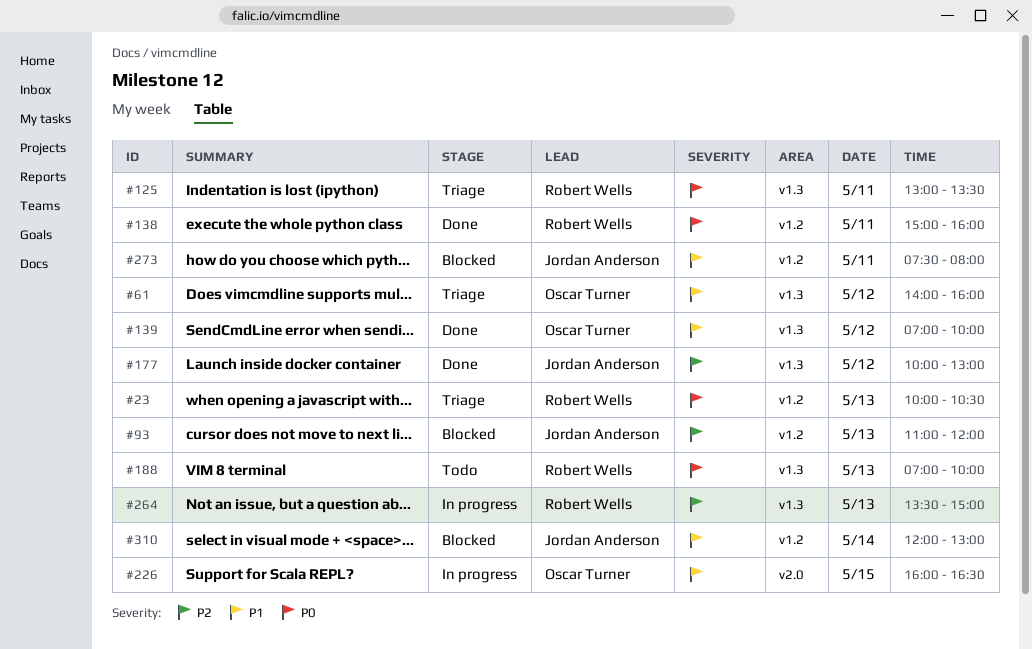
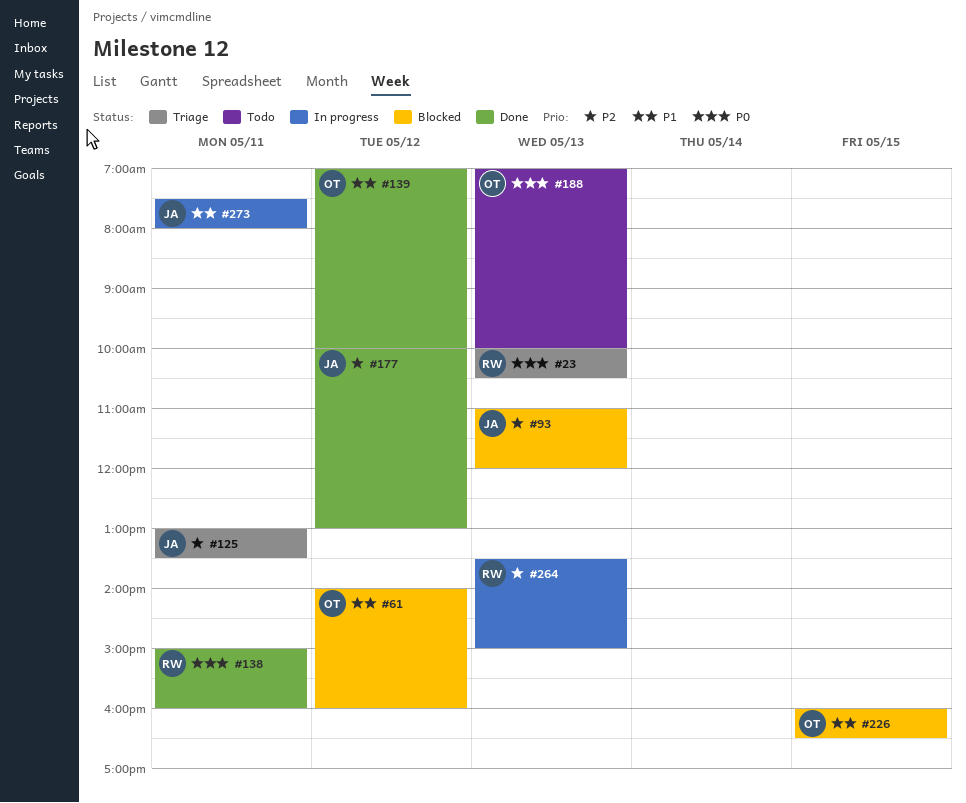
#61, status: Triage -> Blocked
#125, owner: Robert Wells -> Jordan Anderson
#125, priority: P0 -> P2
#188, owner: Robert Wells -> Oscar Turner
#226, status: In progress -> Blocked
#273, status: Blocked -> In progress
#310: present -> none

